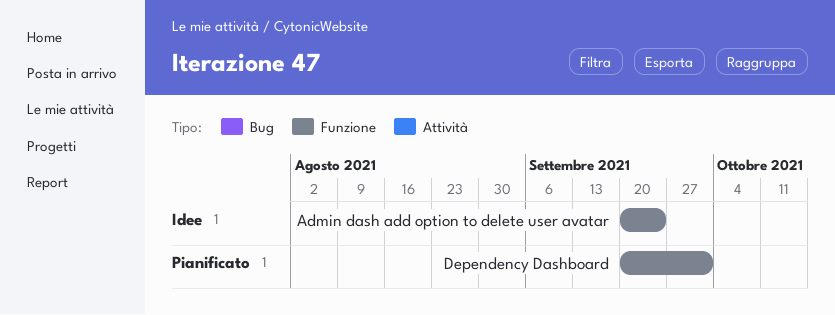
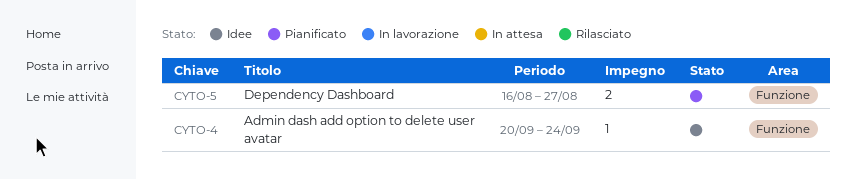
Dependency Dashboard, start: Sep 20 -> Aug 16
Dependency Dashboard, due: Oct 1 -> Aug 27

